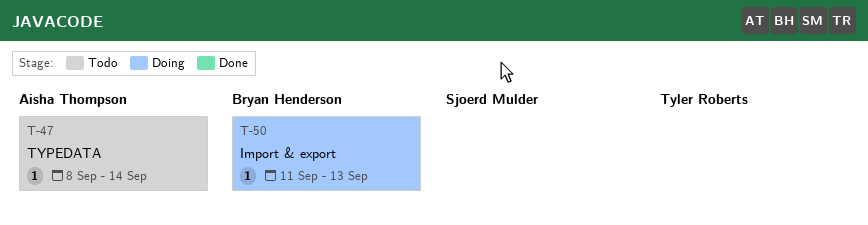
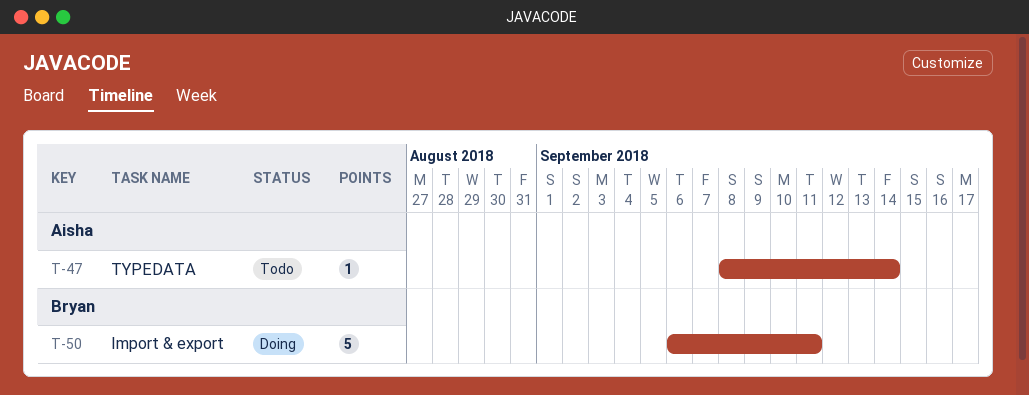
T-50, estimate: 1 -> 5
T-50, start: Sep 11 -> Sep 6
T-50, due: Sep 13 -> Sep 11

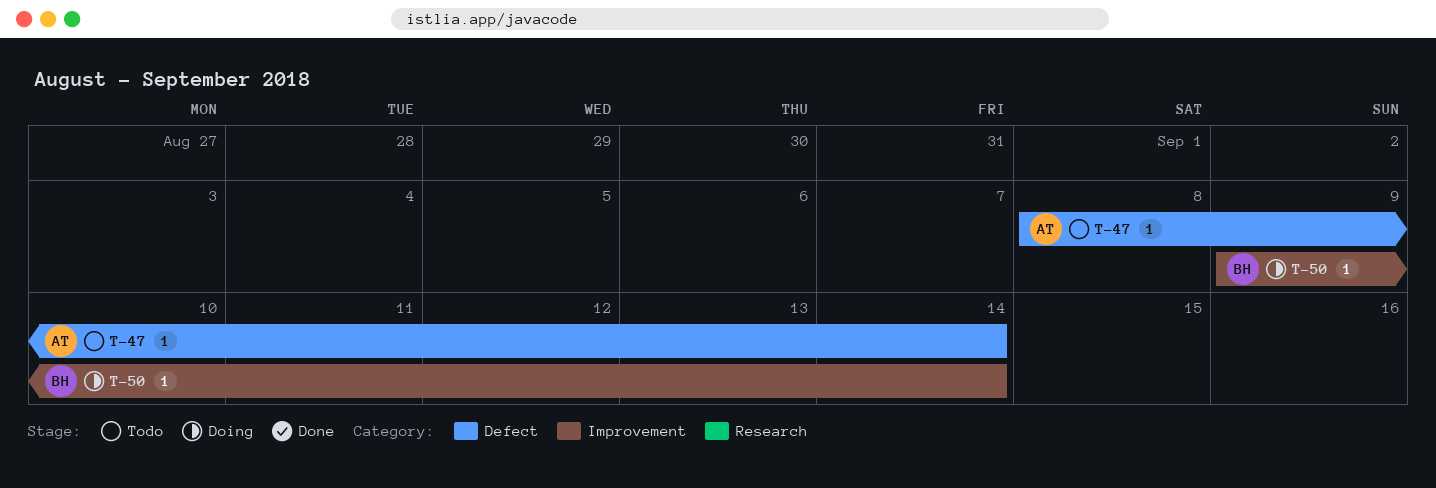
T-50, estimate: 5 -> 1
T-50, start: Sep 6 -> Sep 9
T-50, due: Sep 11 -> Sep 14

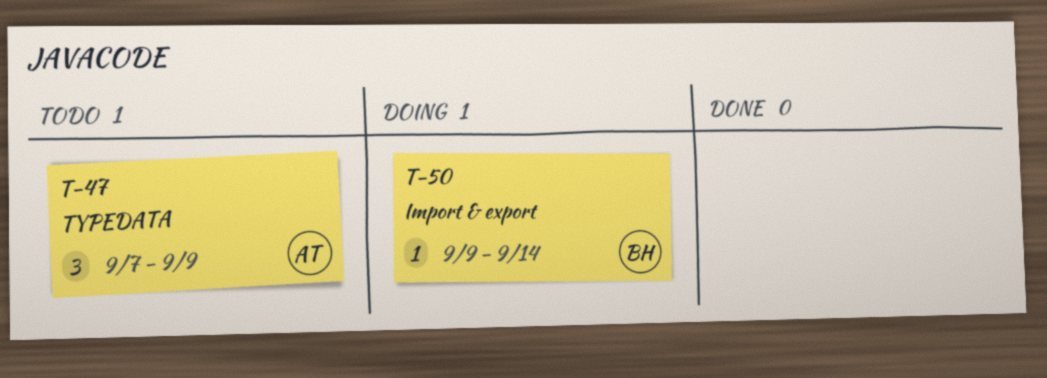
T-47, estimate: 1 -> 3
T-47, start: Sep 8 -> Sep 7
T-47, due: Sep 14 -> Sep 9

